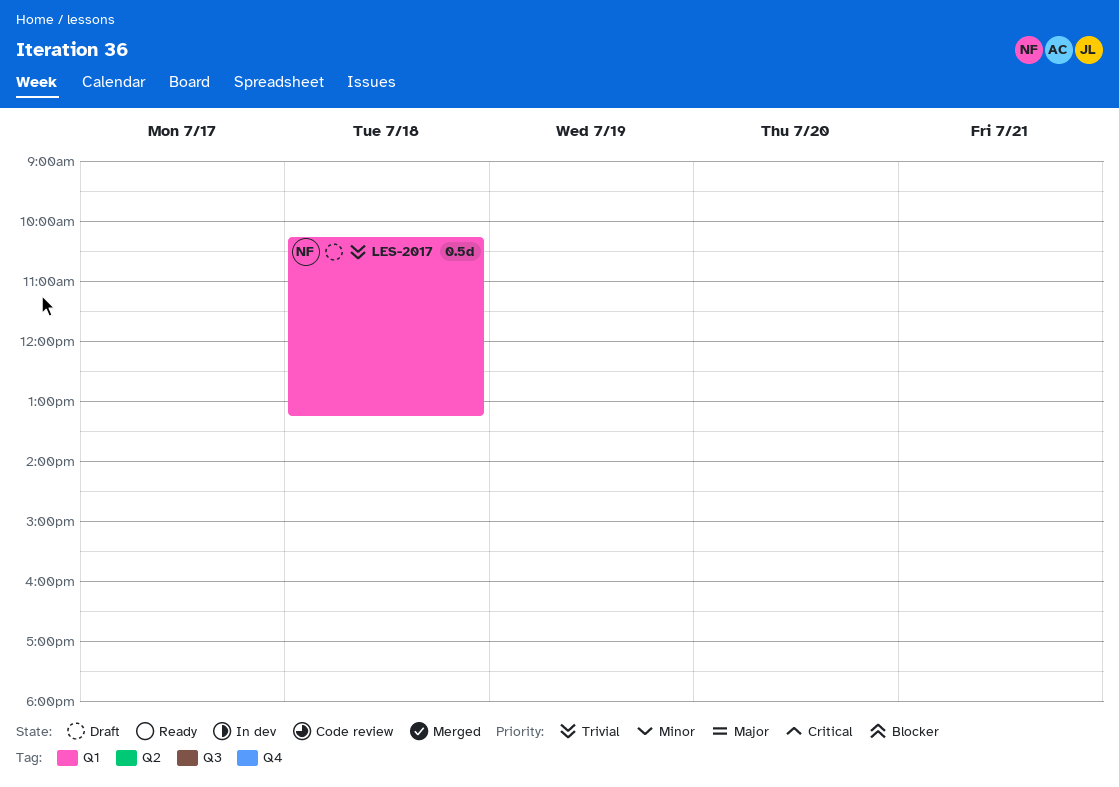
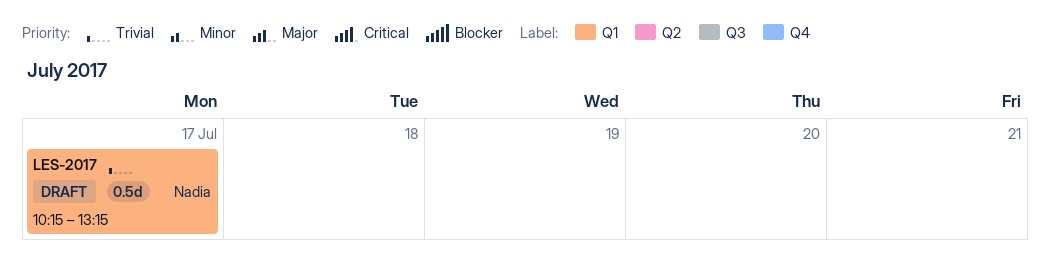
LES-2017, day: Jul 18 -> Jul 17

